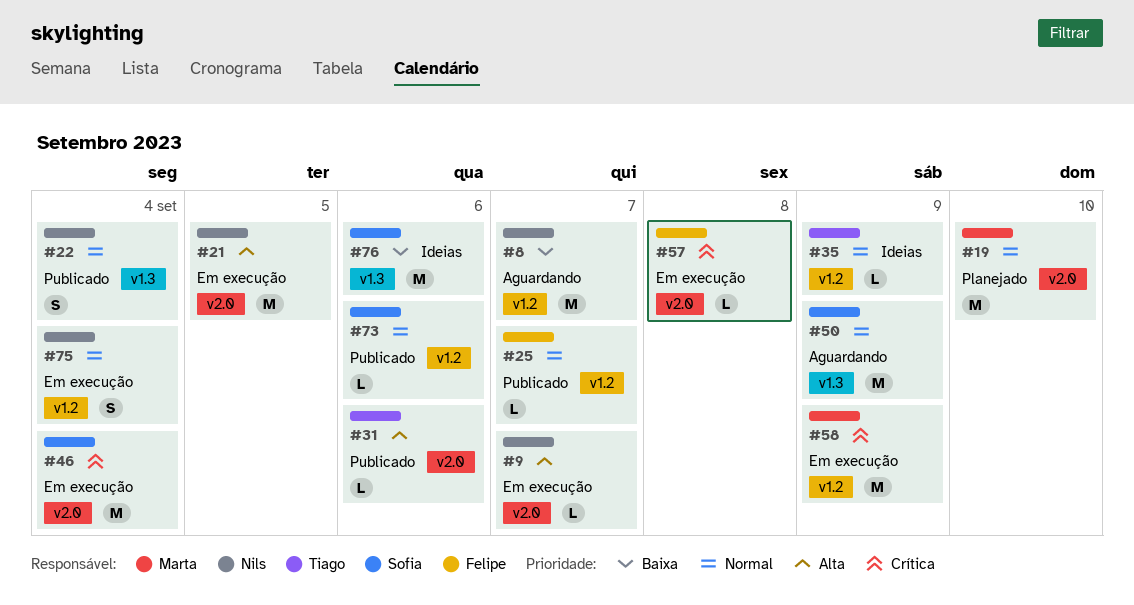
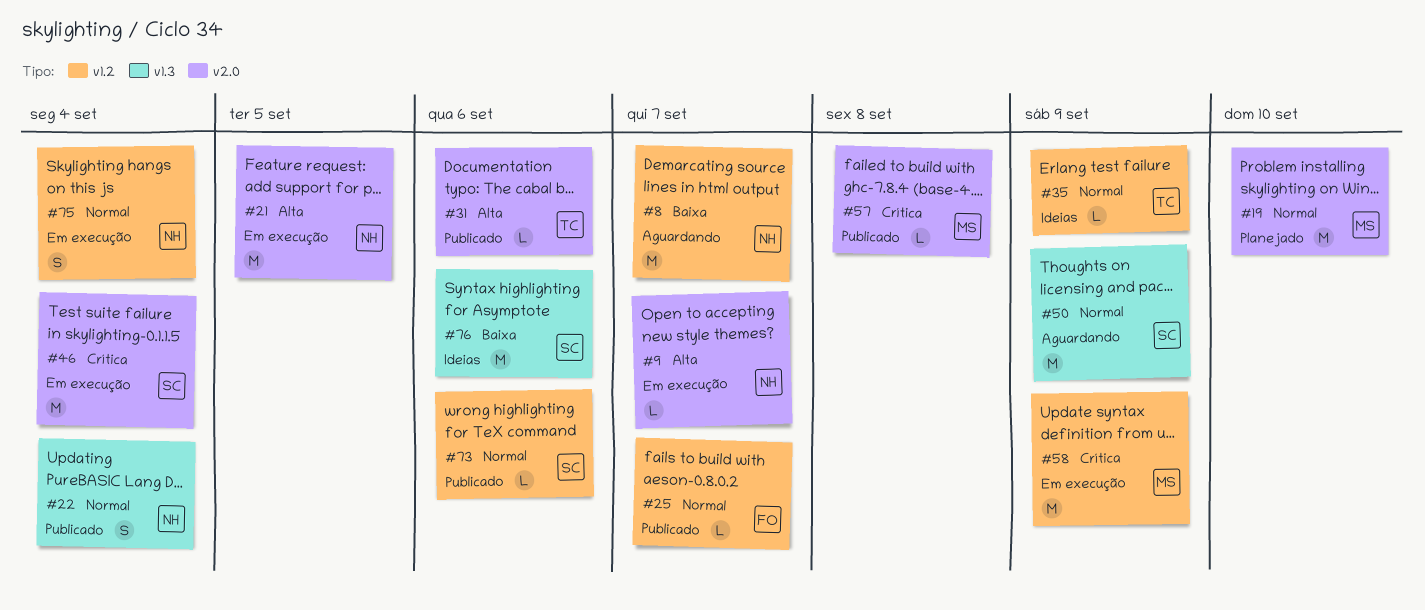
#57, status: Em execução -> Publicado
#57, owner: Felipe -> Marta

